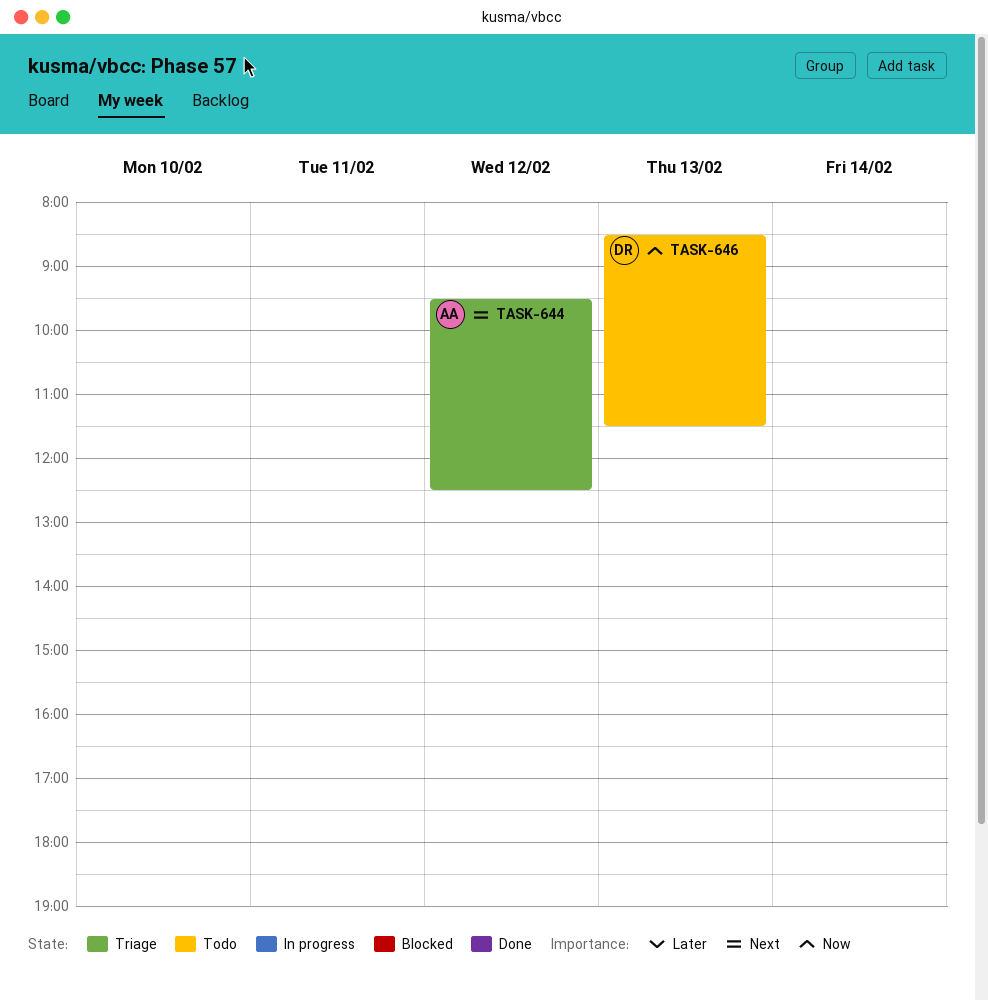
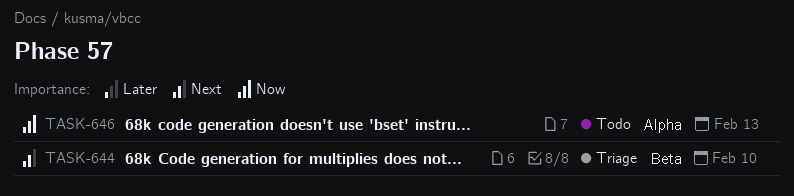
TASK-644, day: Feb 12 -> Feb 10

